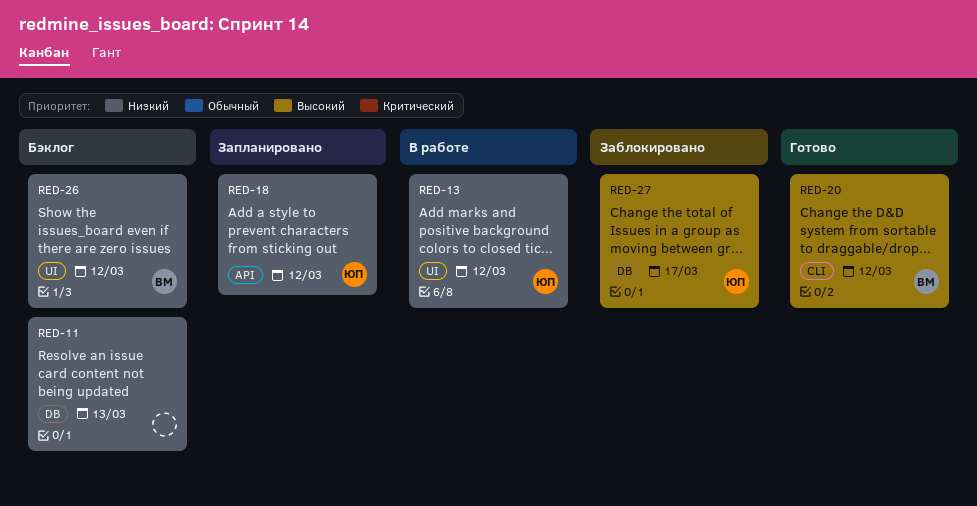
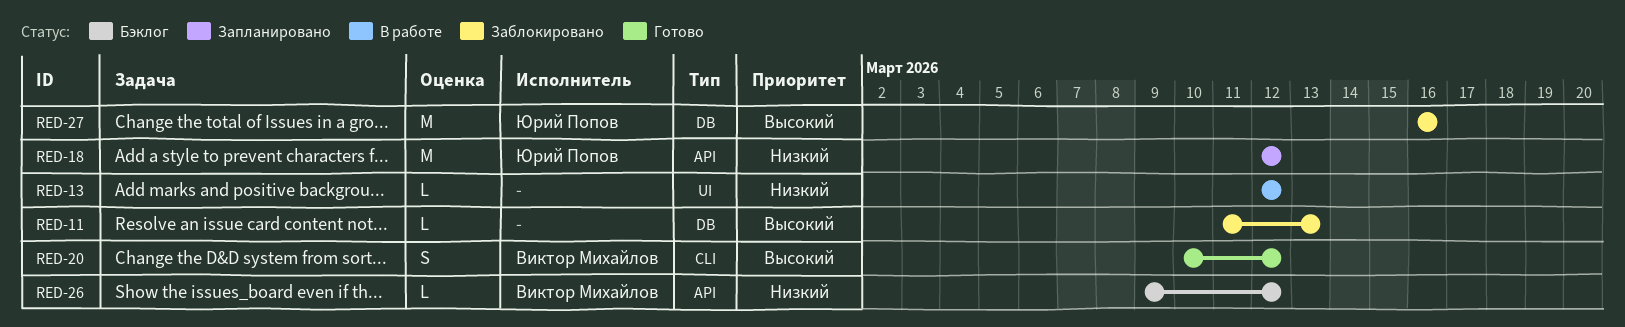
RED-11, status: Бэклог -> Заблокировано
RED-11, priority: Низкий -> Высокий
RED-13, owner: Юрий Попов -> none
RED-26, label: UI -> API
RED-27, due: Mar 17 -> Mar 16

